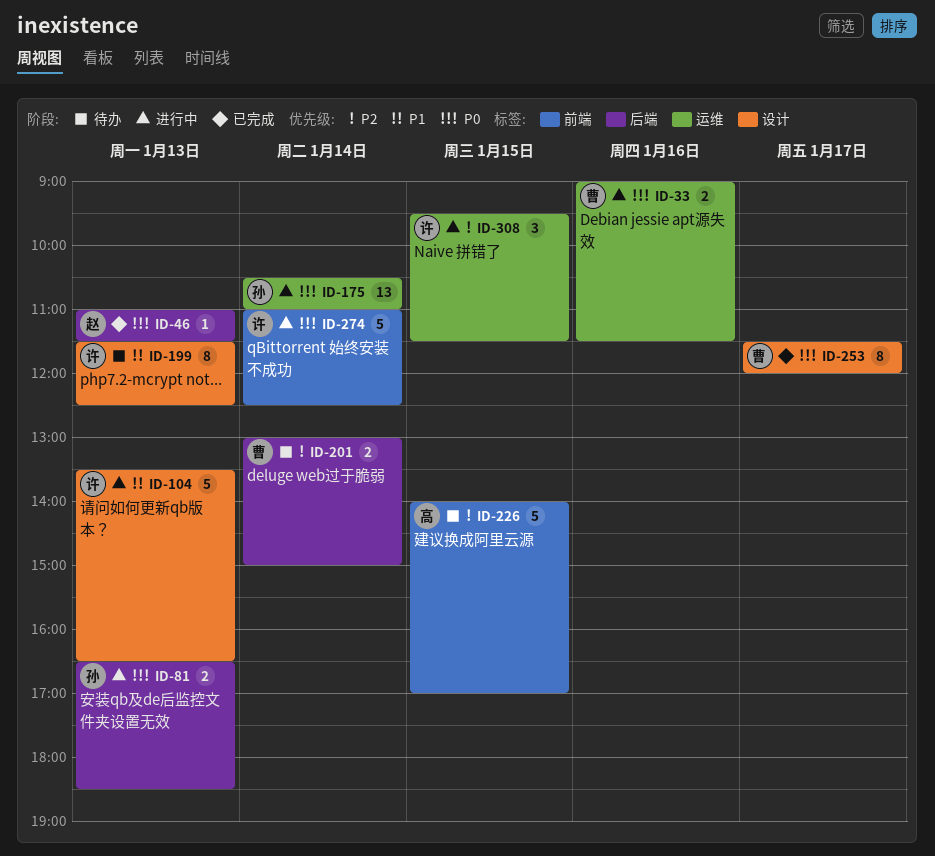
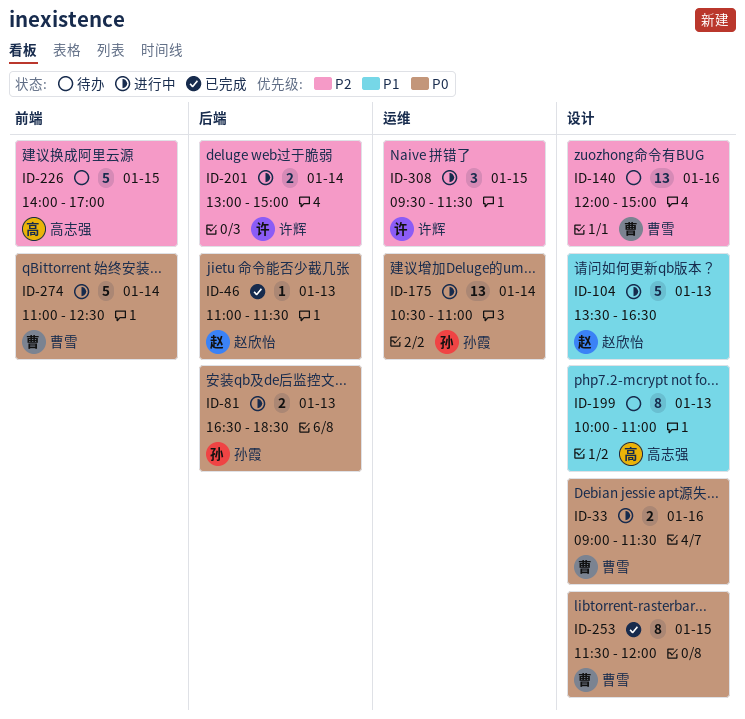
ID-33, label: 运维 -> 设计
ID-104, owner: 许辉 -> 赵欣怡
ID-140: none -> present
ID-199, owner: 许辉 -> 高志强
ID-199, begins: 11:30 -> 10:00
ID-199, ends: 12:30 -> 11:00
ID-201, status: 待办 -> 进行中
ID-201, owner: 曹雪 -> 许辉
ID-253, day: Jan 17 -> Jan 15
ID-274, owner: 许辉 -> 曹雪

